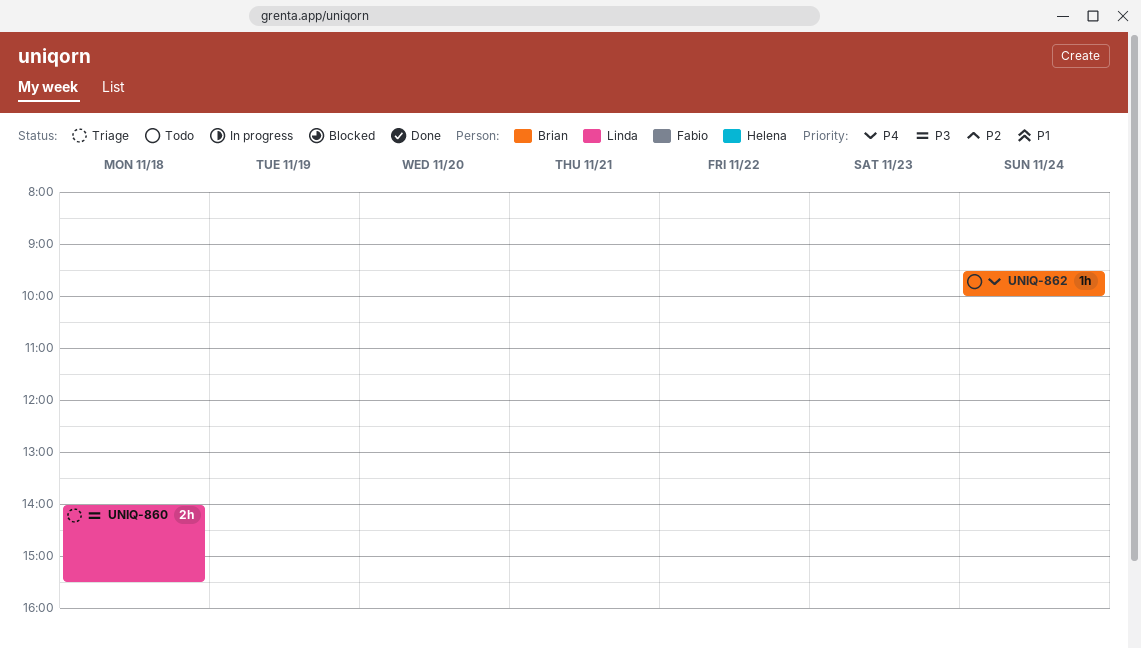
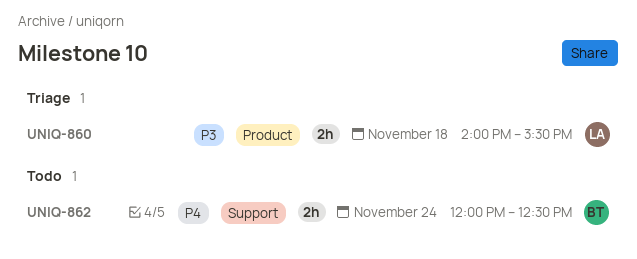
UNIQ-862, estimate: 1h -> 2h
UNIQ-862, begins: 09:30 -> 12:00
UNIQ-862, ends: 10:00 -> 12:30

